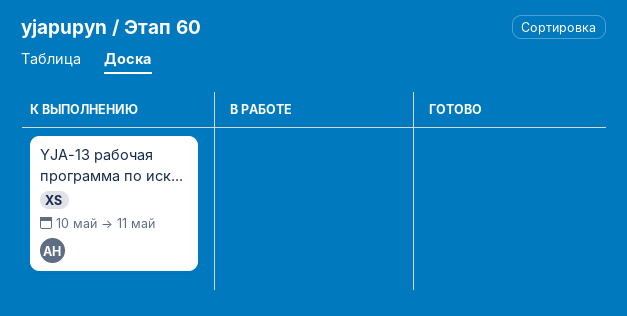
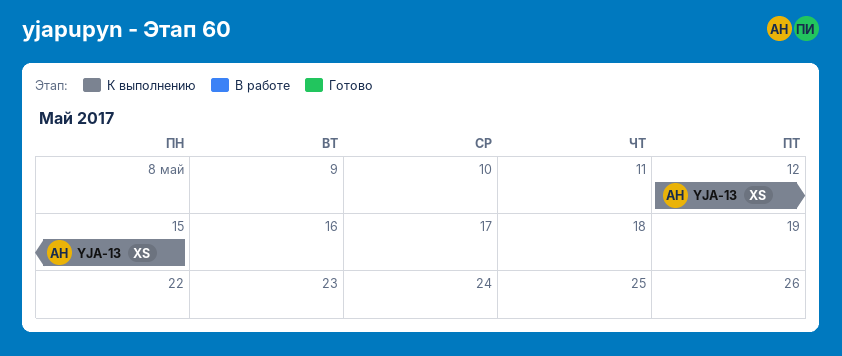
YJA-13, start: May 10 -> May 12
YJA-13, due: May 11 -> May 15

